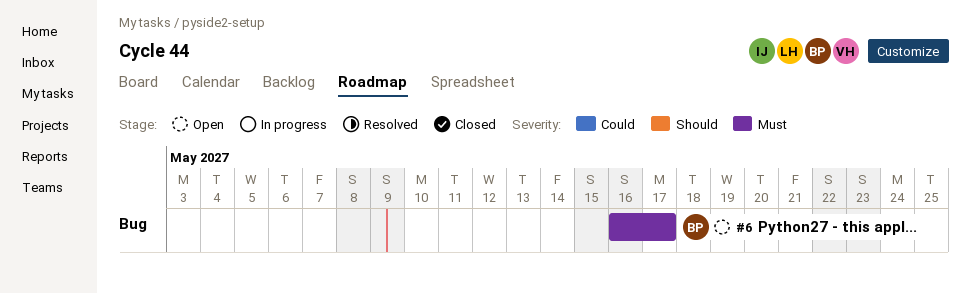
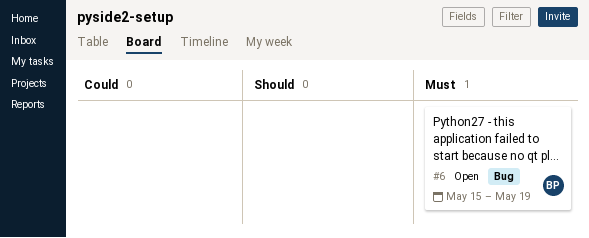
#6, start: May 16 -> May 15
#6, due: May 17 -> May 19

